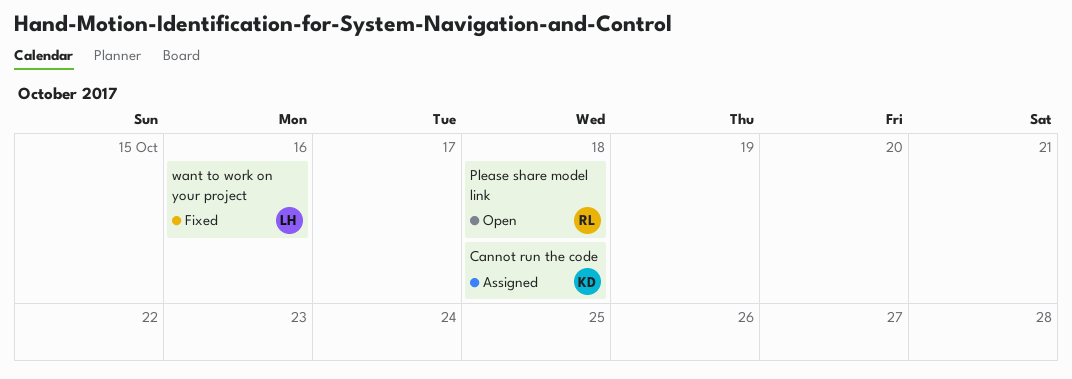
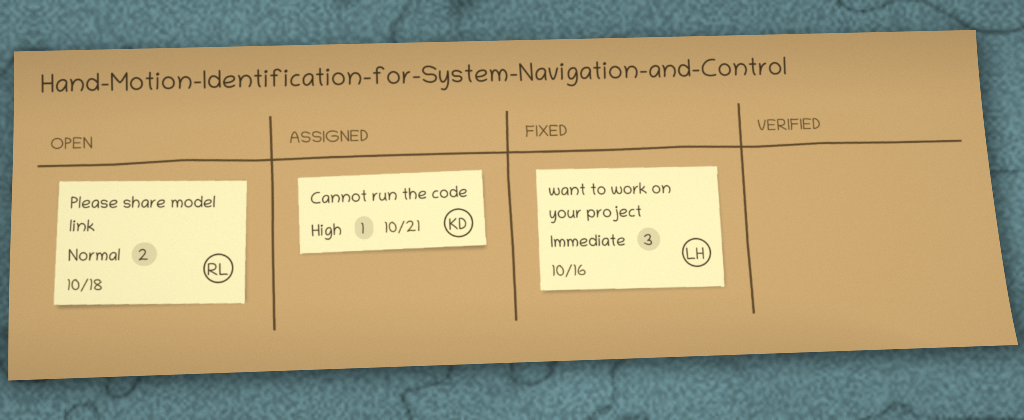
Cannot run the code, due: Oct 18 -> Oct 21

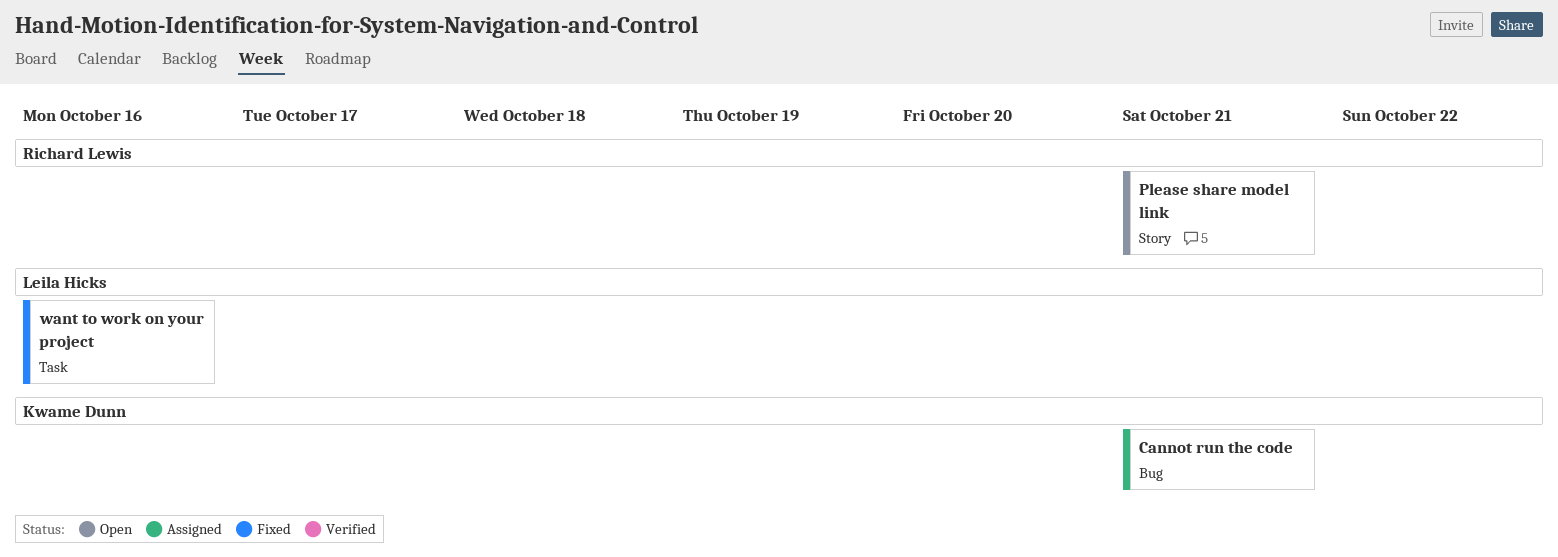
Please share model link, due: Oct 18 -> Oct 21

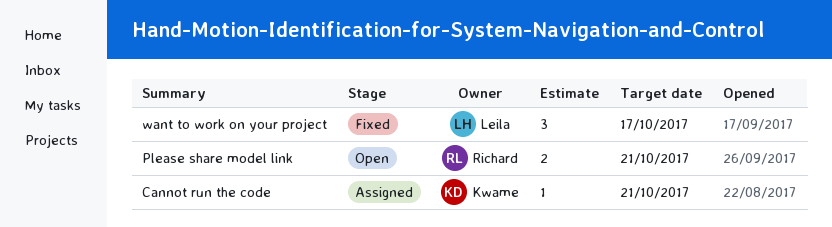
want to work on your project, due: Oct 16 -> Oct 17

